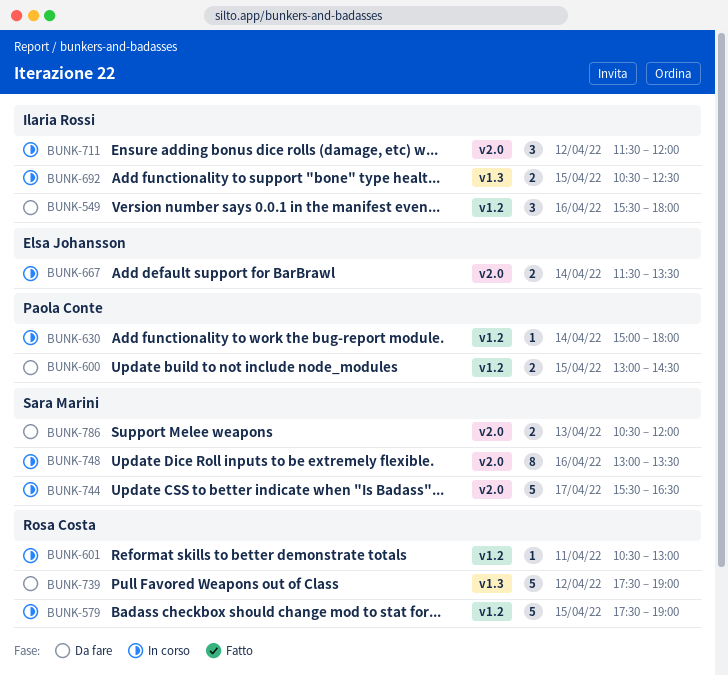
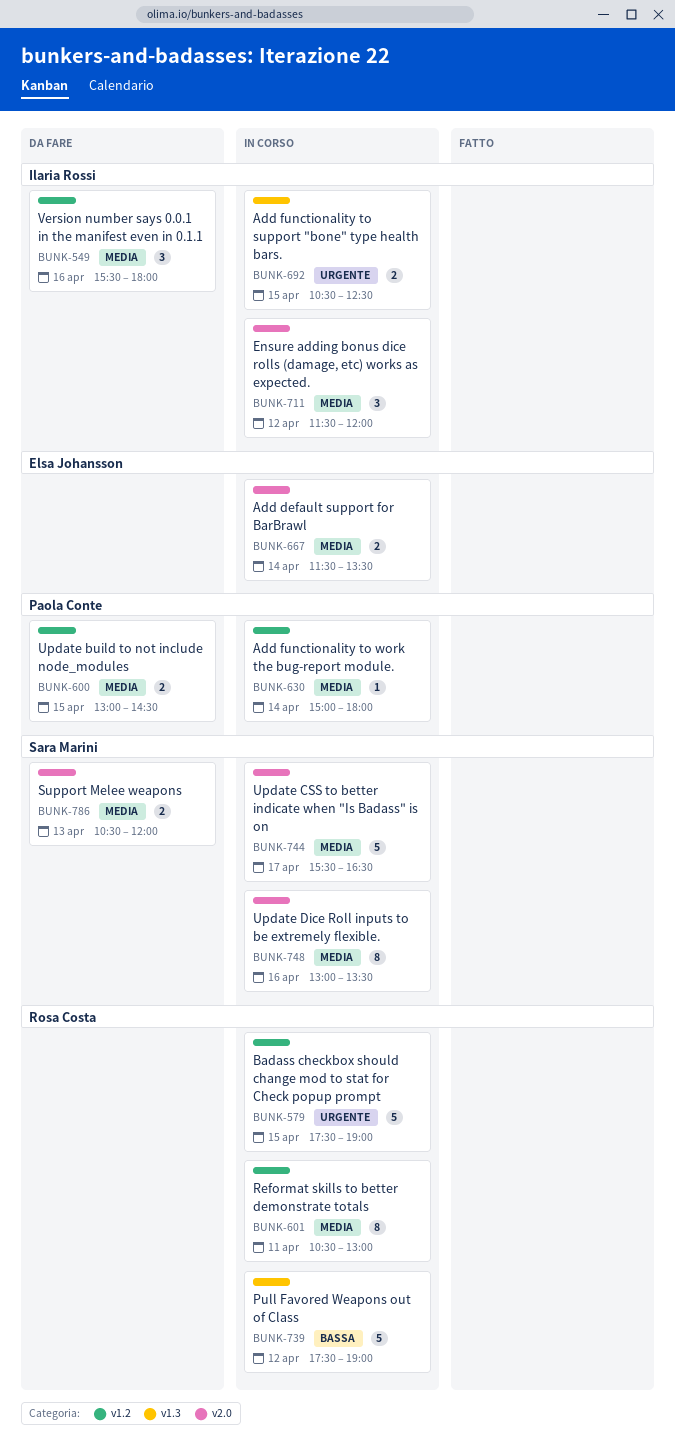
BUNK-601, estimate: 1 -> 8
BUNK-739, status: Da fare -> In corso

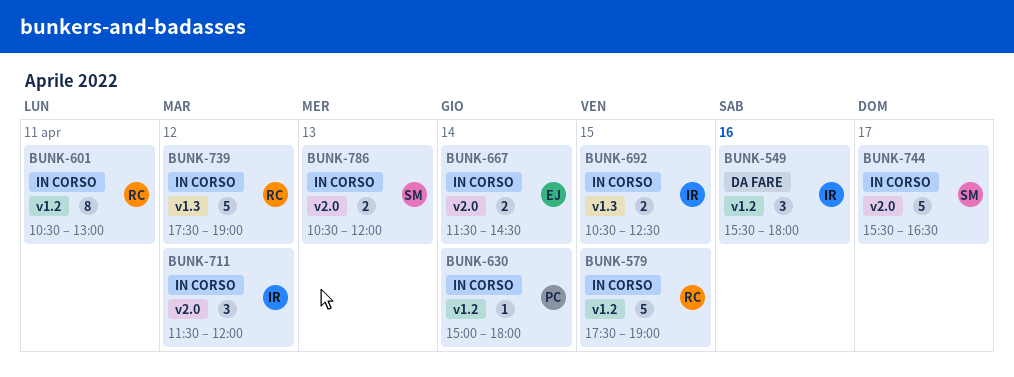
BUNK-600: present -> none
BUNK-667, ends: 13:30 -> 14:30
BUNK-748: present -> none
BUNK-786, status: Da fare -> In corso

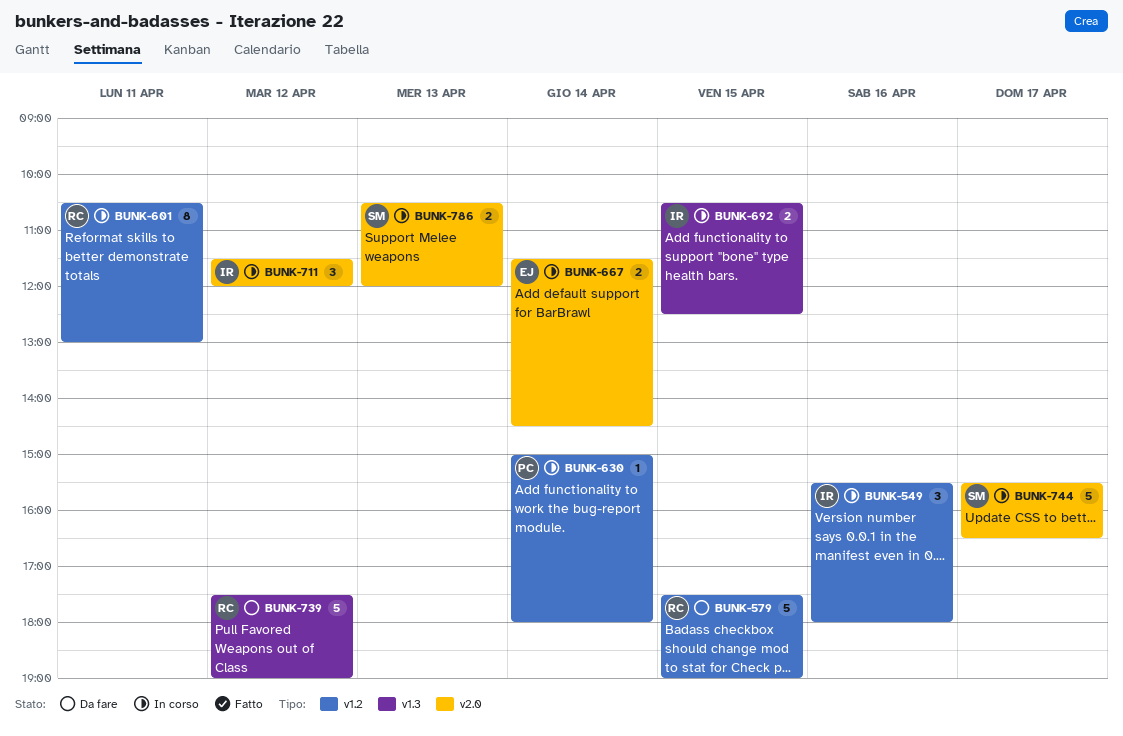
BUNK-549, status: Da fare -> In corso
BUNK-579, status: In corso -> Da fare
BUNK-739, status: In corso -> Da fare

